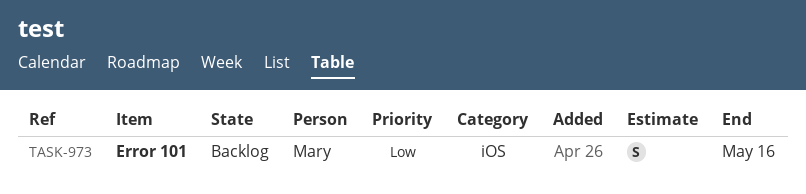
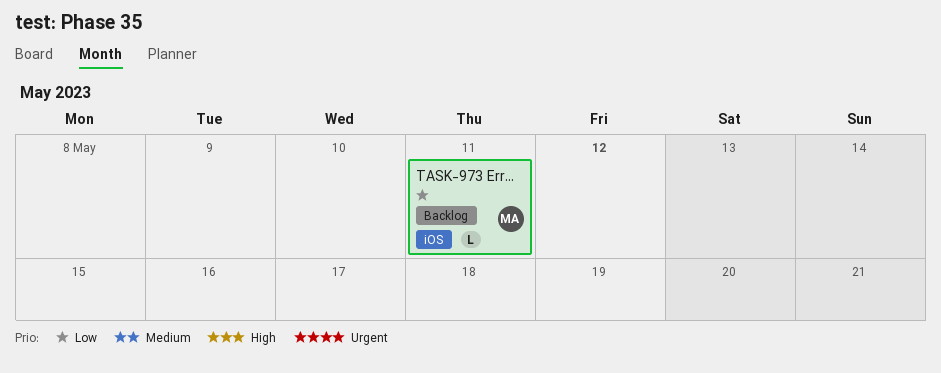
TASK-973, estimate: S -> L
TASK-973, due: May 16 -> May 11

